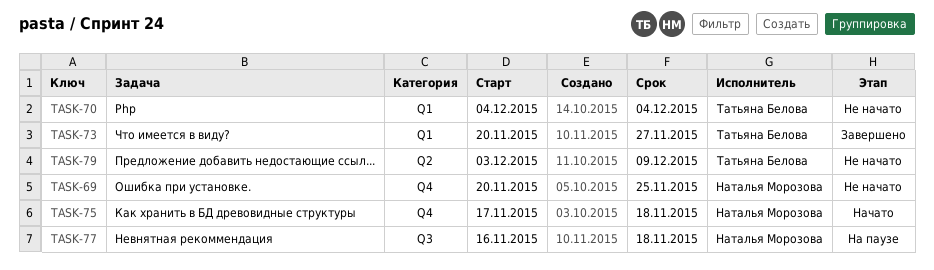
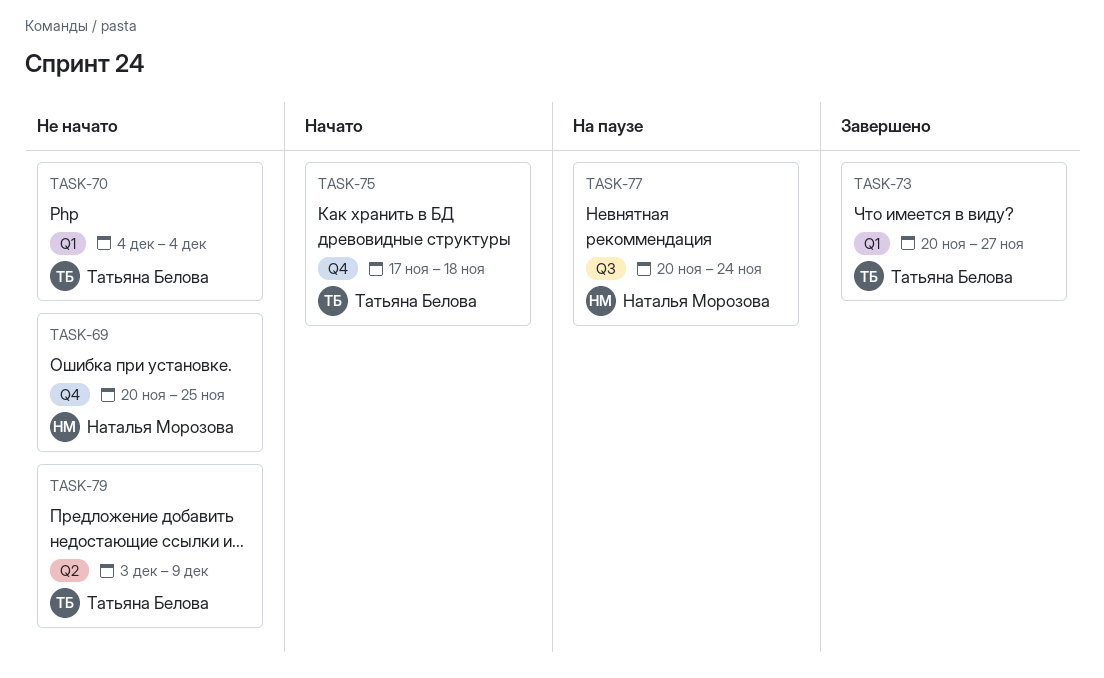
TASK-75, owner: Наталья Морозова -> Татьяна Белова
TASK-77, start: Nov 16 -> Nov 20
TASK-77, due: Nov 18 -> Nov 24

